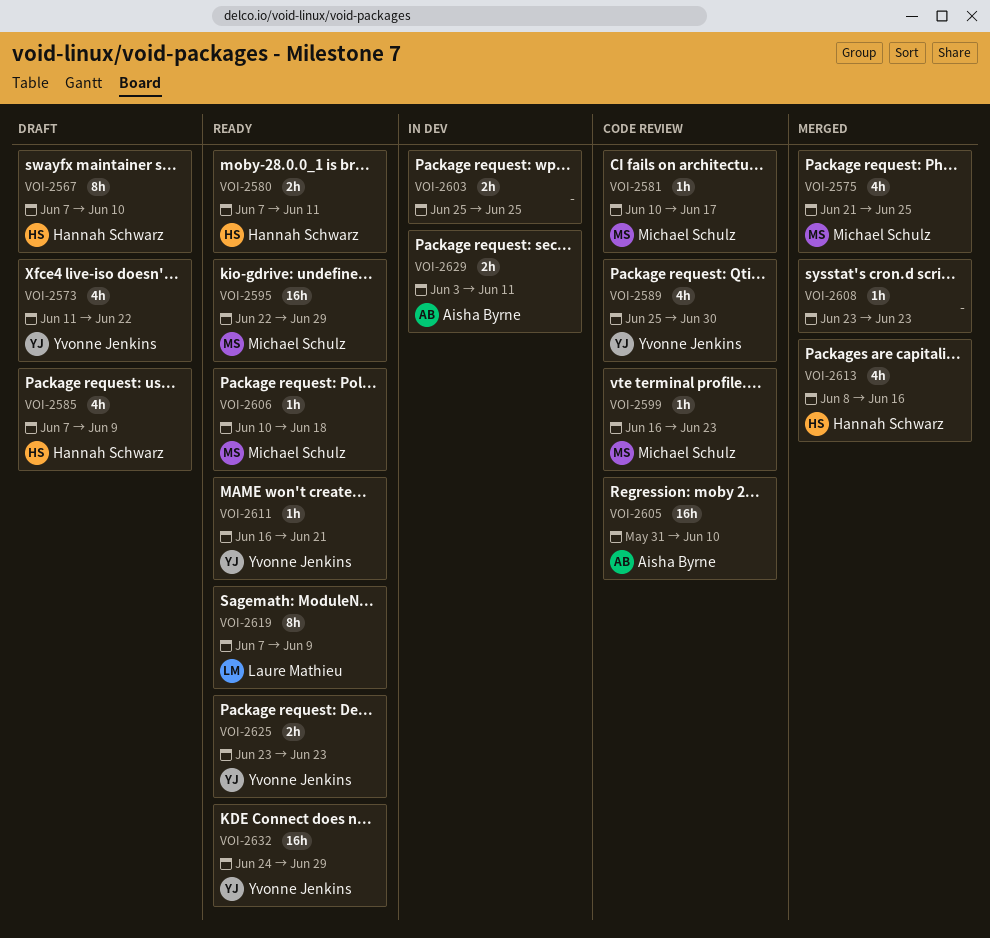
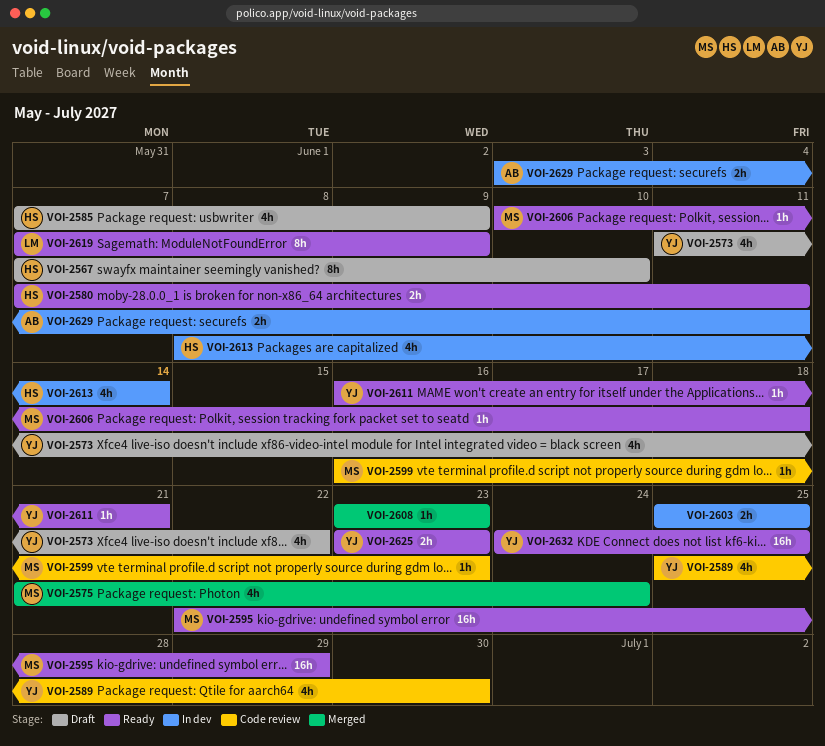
VOI-2575, due: Jun 25 -> Jun 24
VOI-2581: present -> none
VOI-2605: present -> none
VOI-2613, status: Merged -> In dev
VOI-2613, due: Jun 16 -> Jun 14
VOI-2632, due: Jun 29 -> Jun 25

